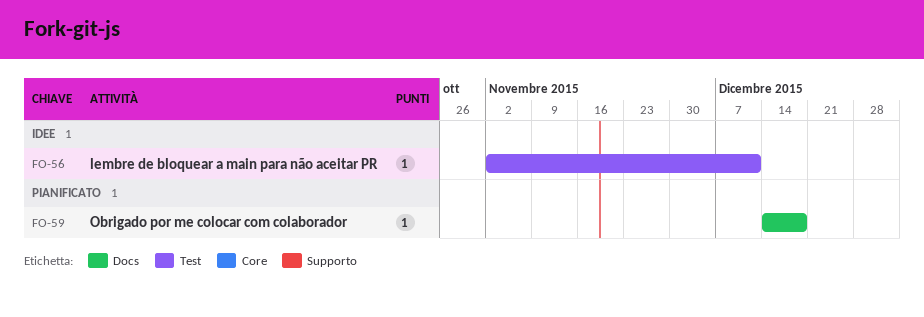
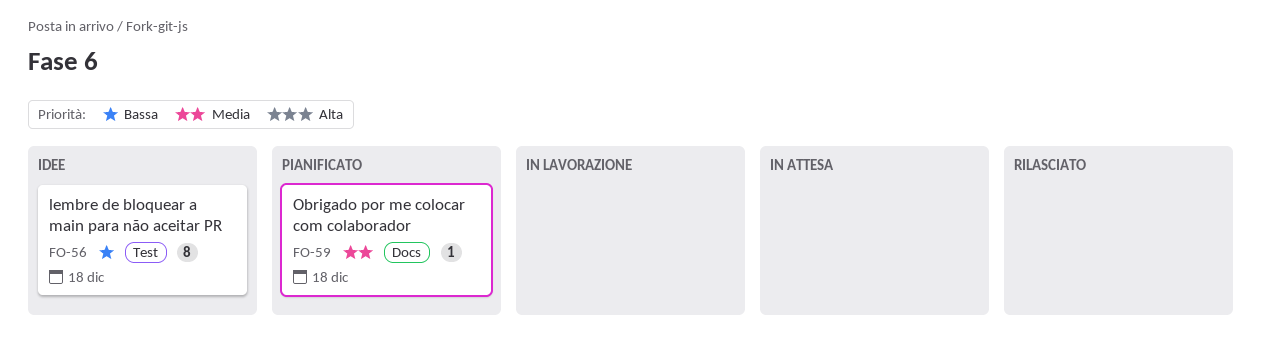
FO-56, estimate: 1 -> 8
FO-56, due: Dec 11 -> Dec 18

